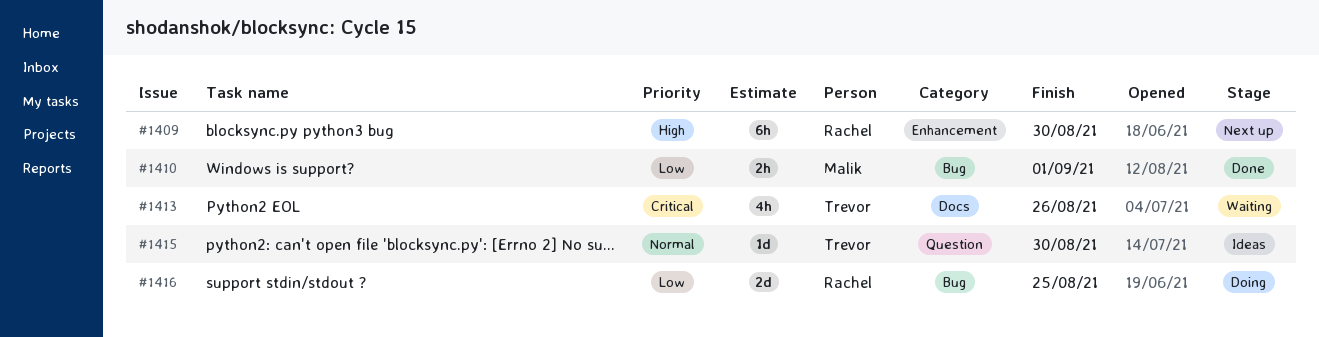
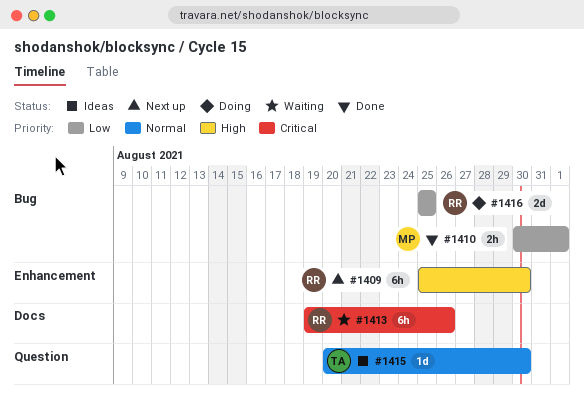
#1413, owner: Trevor -> Rachel
#1413, estimate: 4h -> 6h

